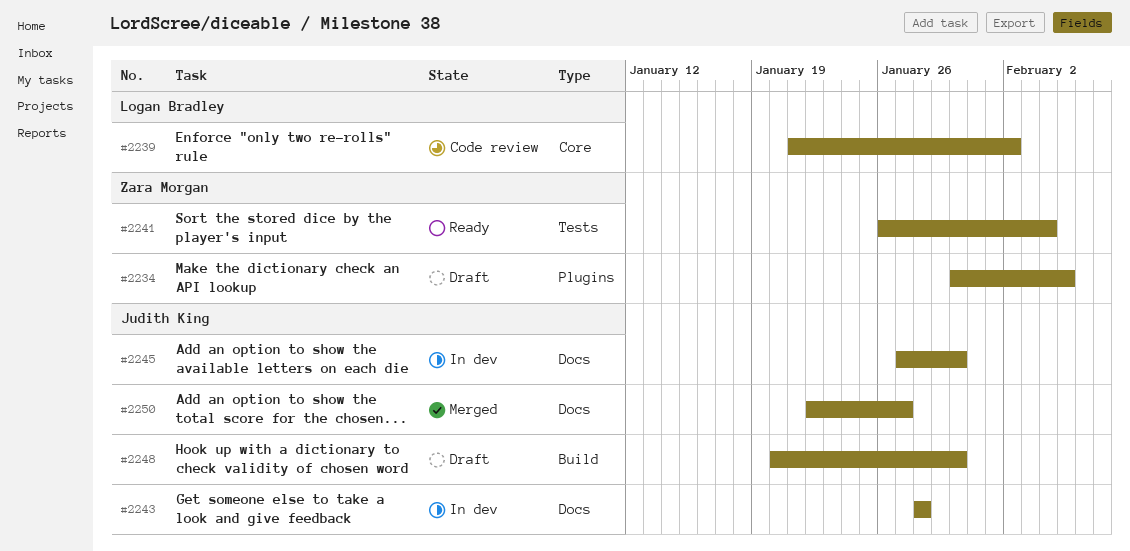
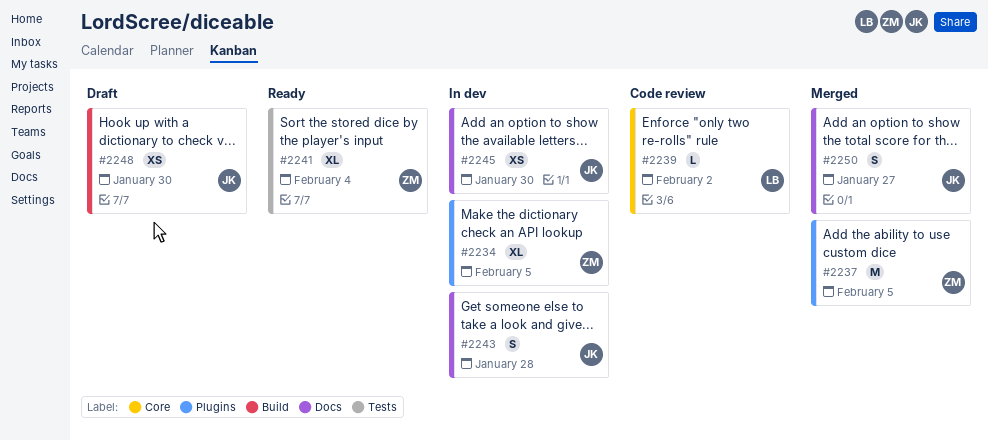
#2234, status: Draft -> In dev
#2237: none -> present

